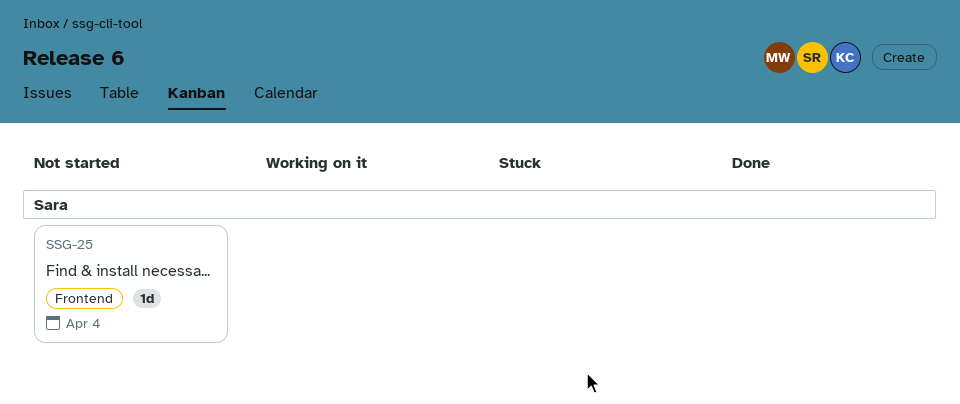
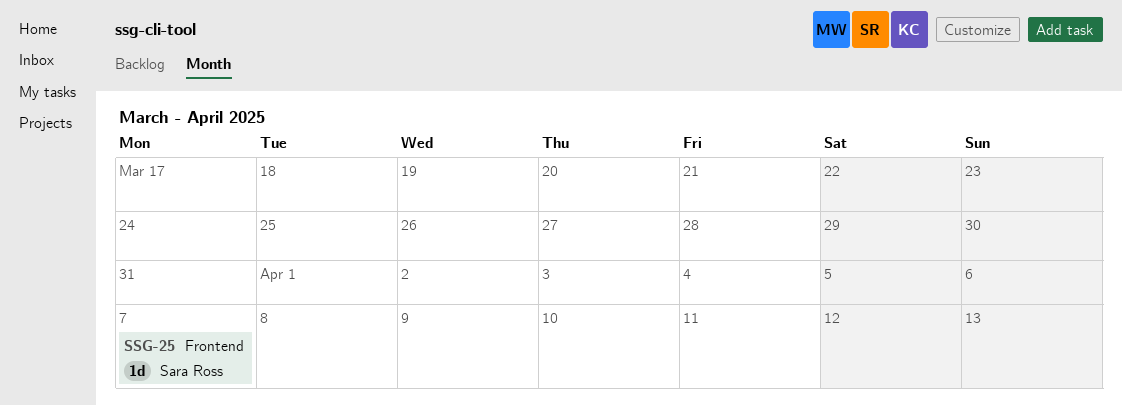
SSG-25, due: Apr 4 -> Apr 7

